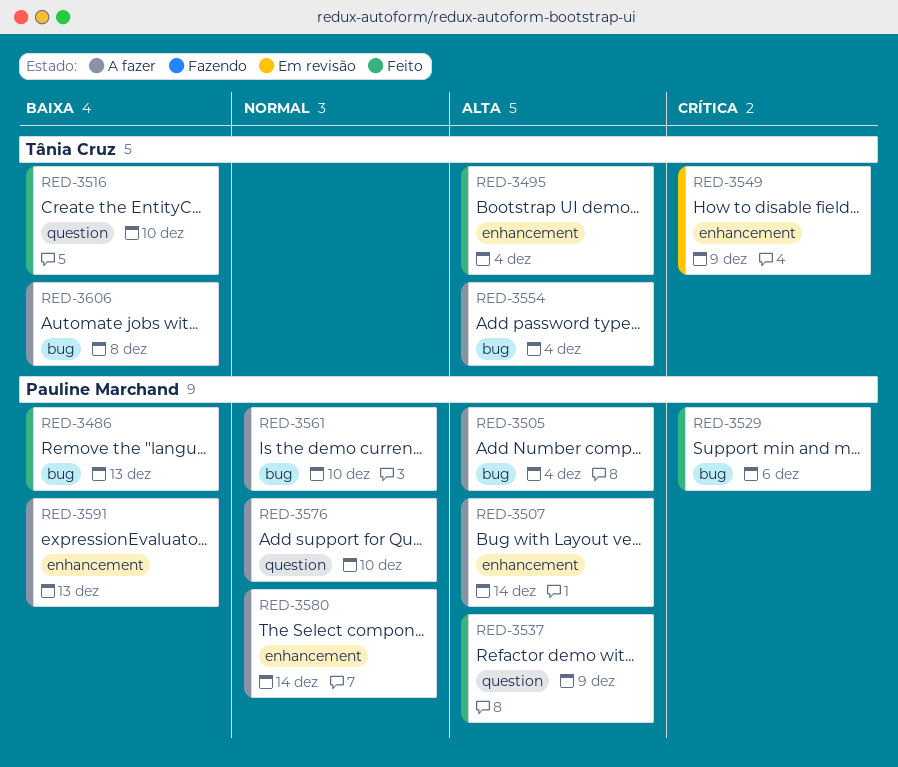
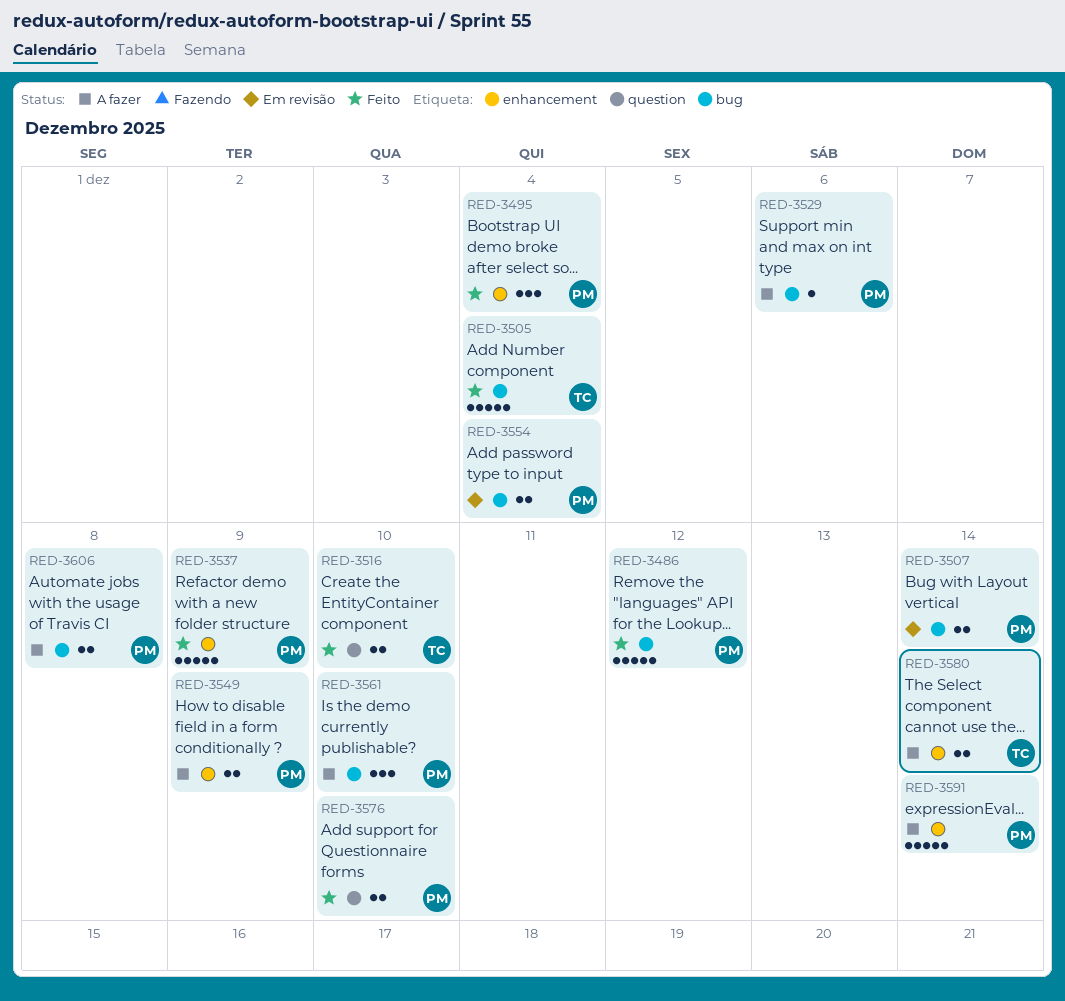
RED-3486, due: Dec 13 -> Dec 12
RED-3495, owner: Tânia Cruz -> Pauline Marchand
RED-3505, status: A fazer -> Feito
RED-3505, owner: Pauline Marchand -> Tânia Cruz
RED-3507, status: A fazer -> Em revisão
RED-3507, label: enhancement -> bug
RED-3529, status: Feito -> A fazer
RED-3537, label: question -> enhancement
RED-3549, status: Em revisão -> A fazer
RED-3549, owner: Tânia Cruz -> Pauline Marchand
RED-3554, status: A fazer -> Em revisão
RED-3554, owner: Tânia Cruz -> Pauline Marchand
RED-3576, status: A fazer -> Feito
RED-3580, owner: Pauline Marchand -> Tânia Cruz
RED-3591, due: Dec 13 -> Dec 14
RED-3606, owner: Tânia Cruz -> Pauline Marchand

